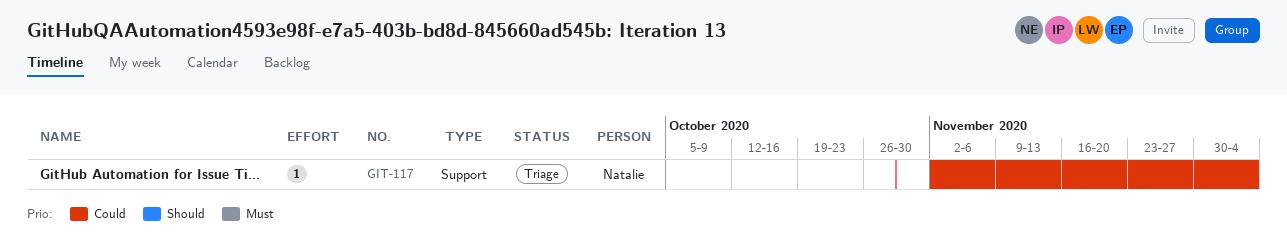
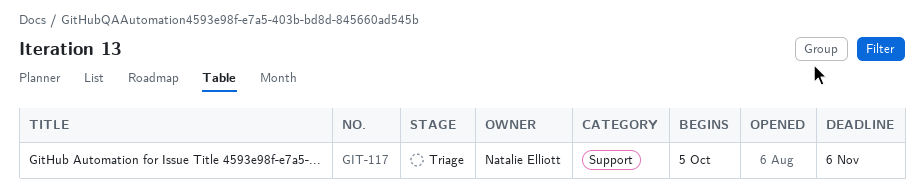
GIT-117, start: Nov 2 -> Oct 5
GIT-117, due: Dec 4 -> Nov 6

